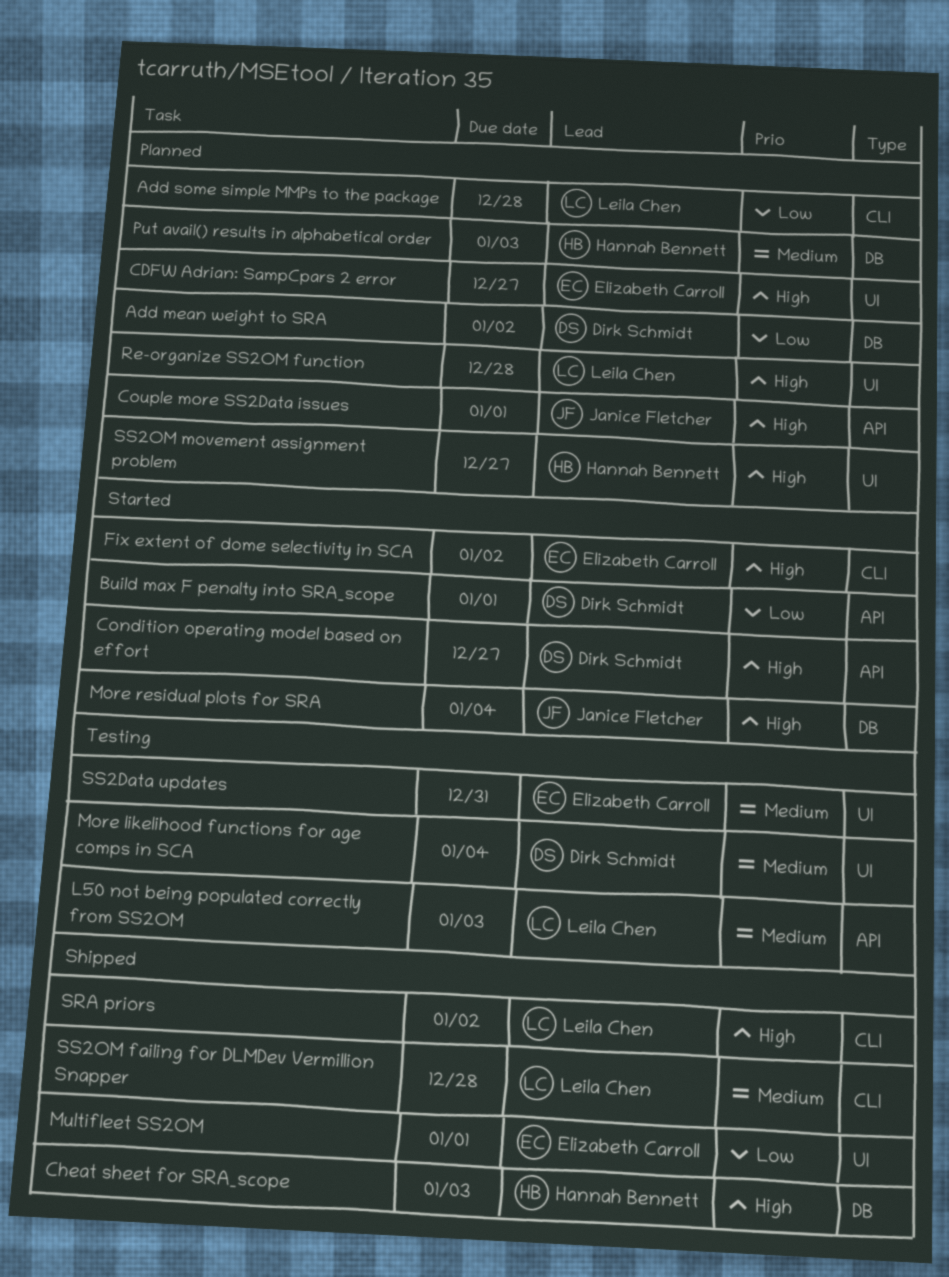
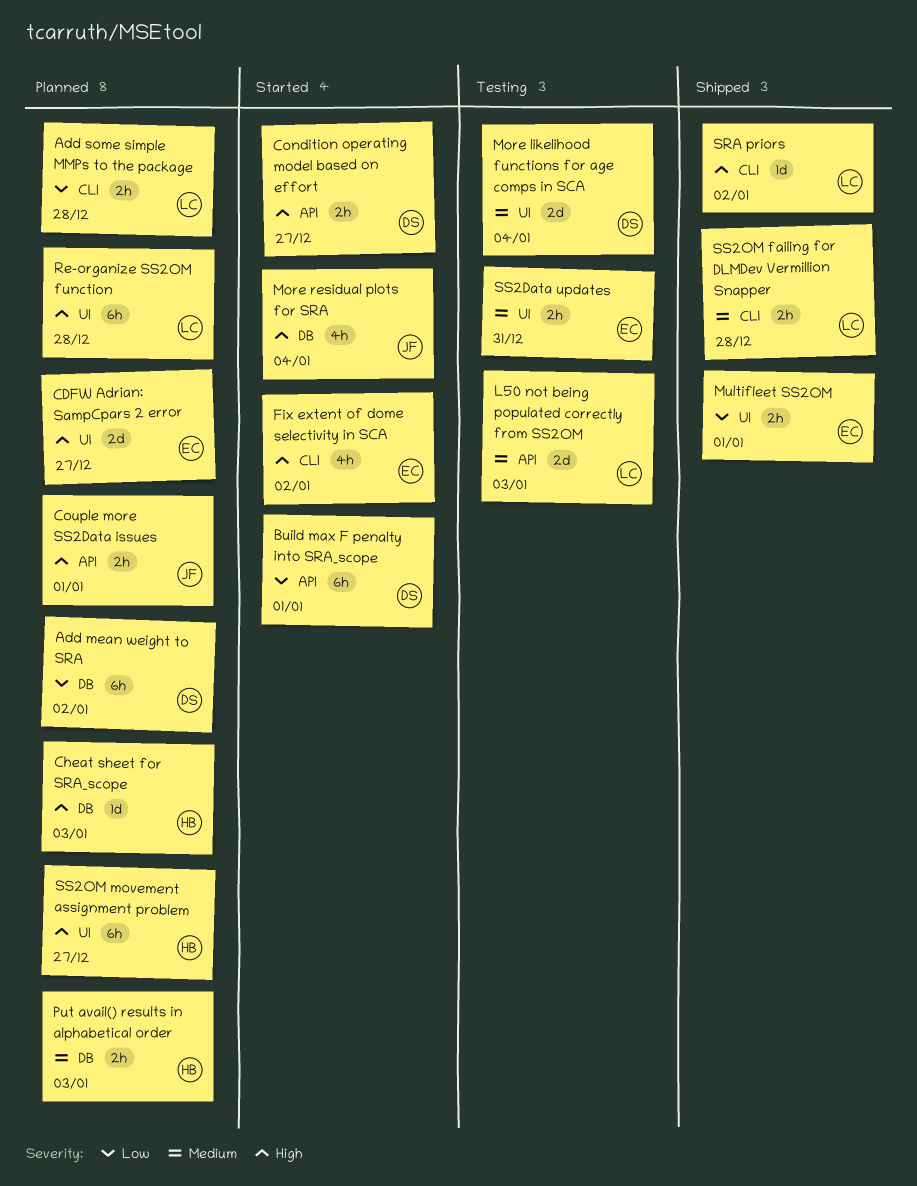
Cheat sheet for SRA_scope, status: Shipped -> Planned

